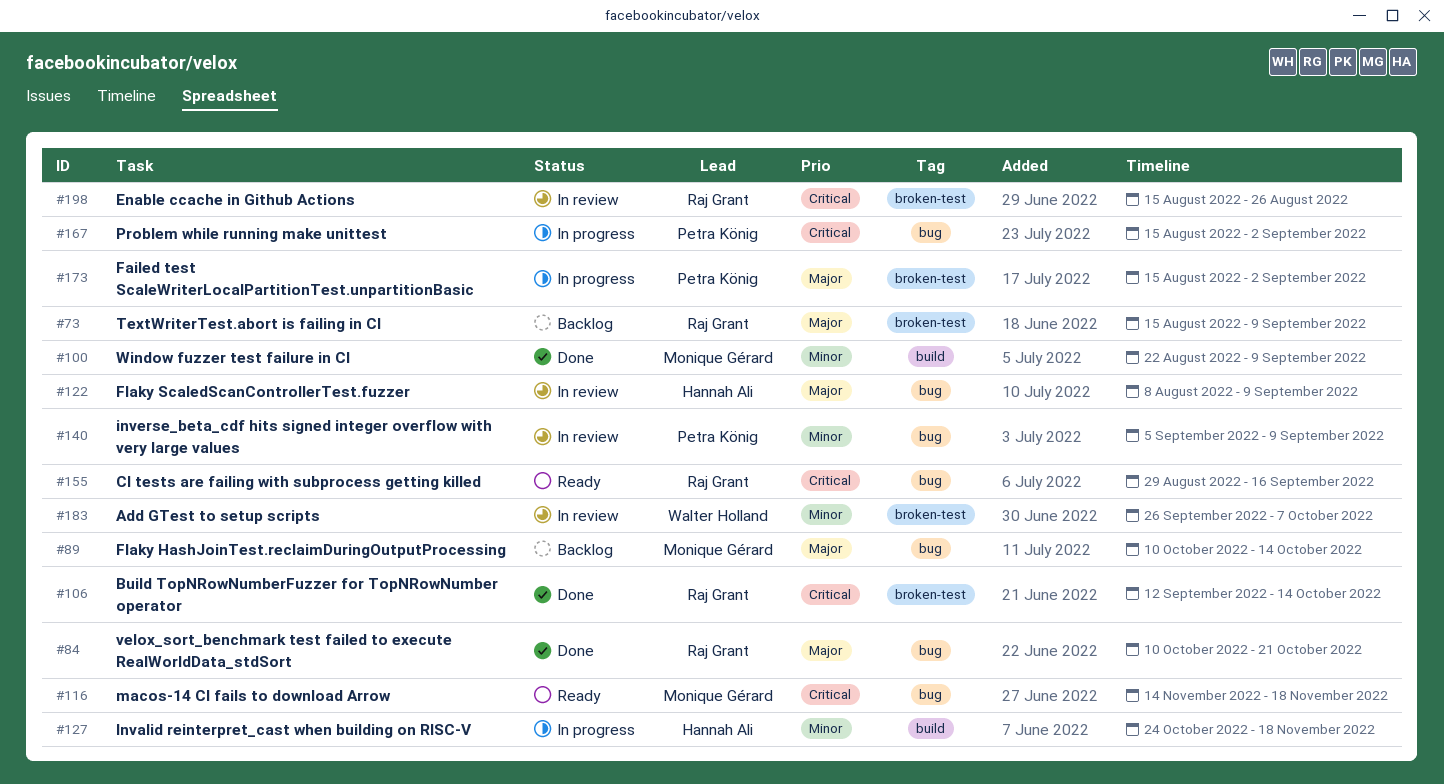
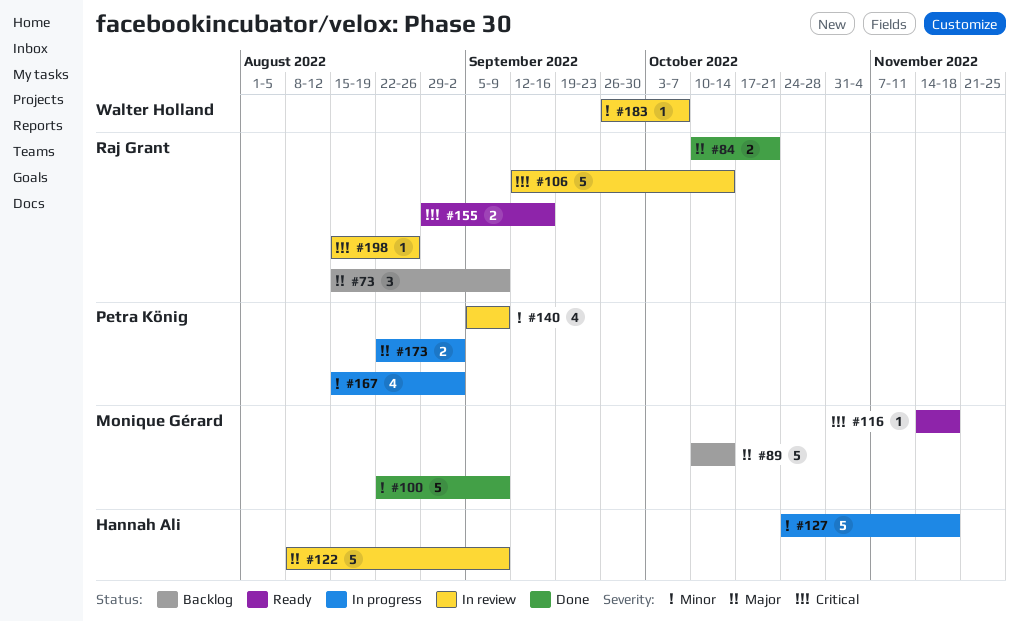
#106, status: Done -> In review
#167, priority: Critical -> Minor
#173, start: Aug 15 -> Aug 22

